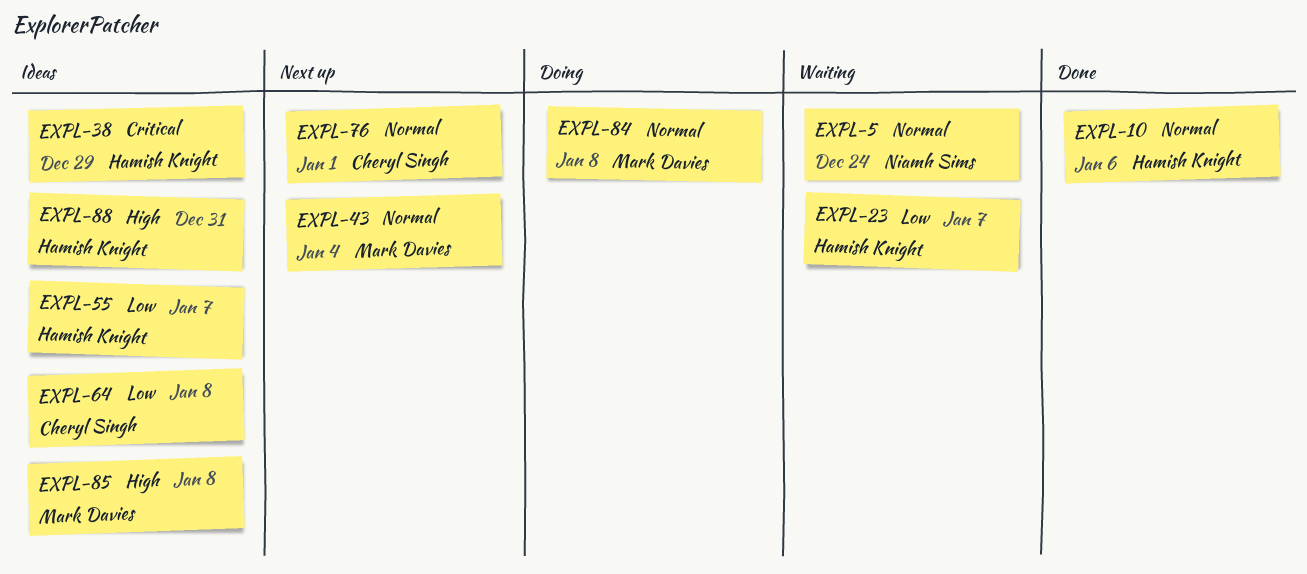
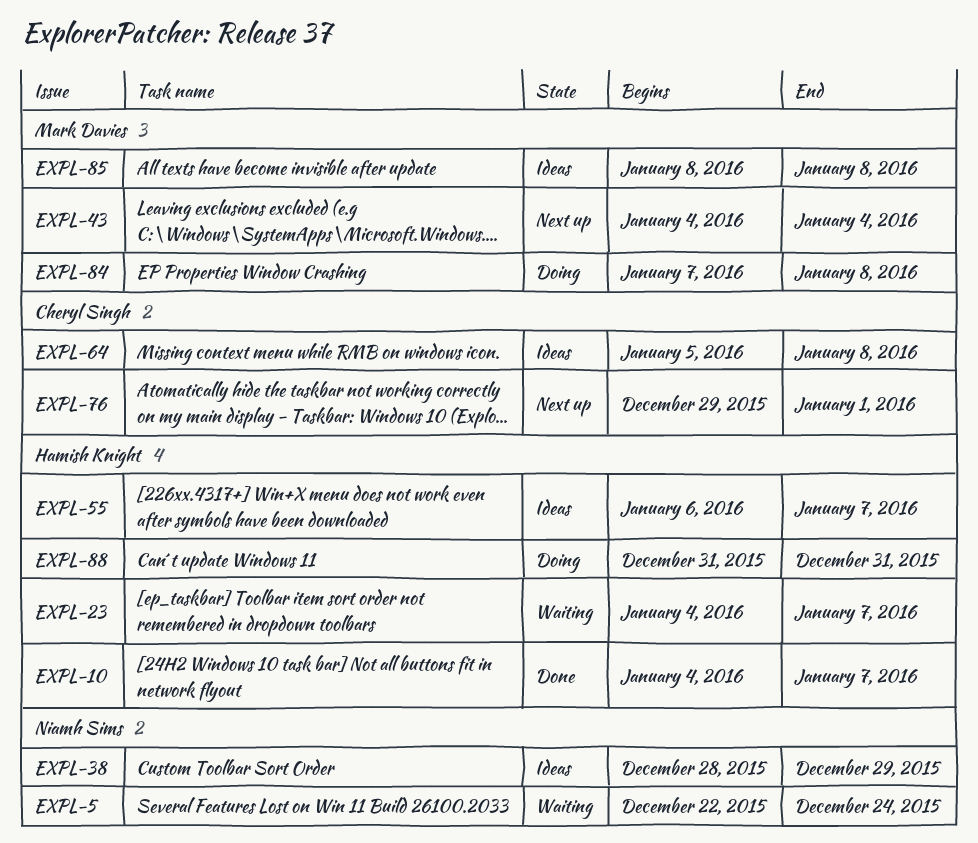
EXPL-10, due: Jan 6 -> Jan 7
EXPL-38, owner: Hamish Knight -> Niamh Sims
EXPL-88, status: Ideas -> Doing

